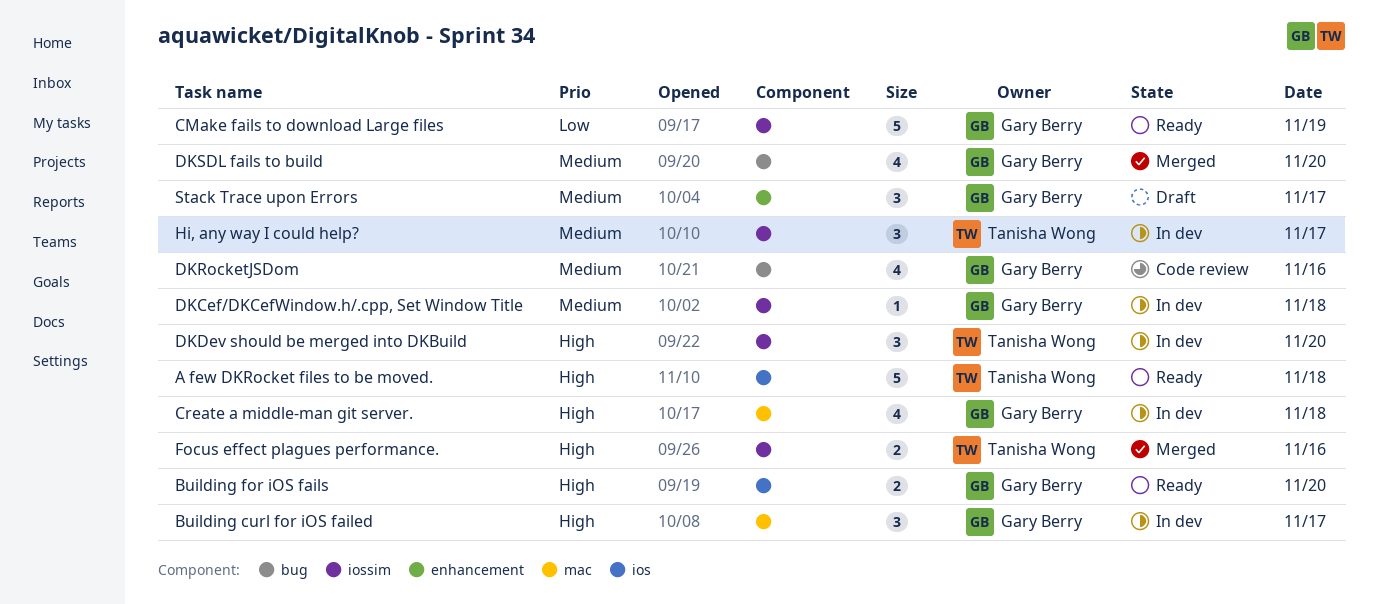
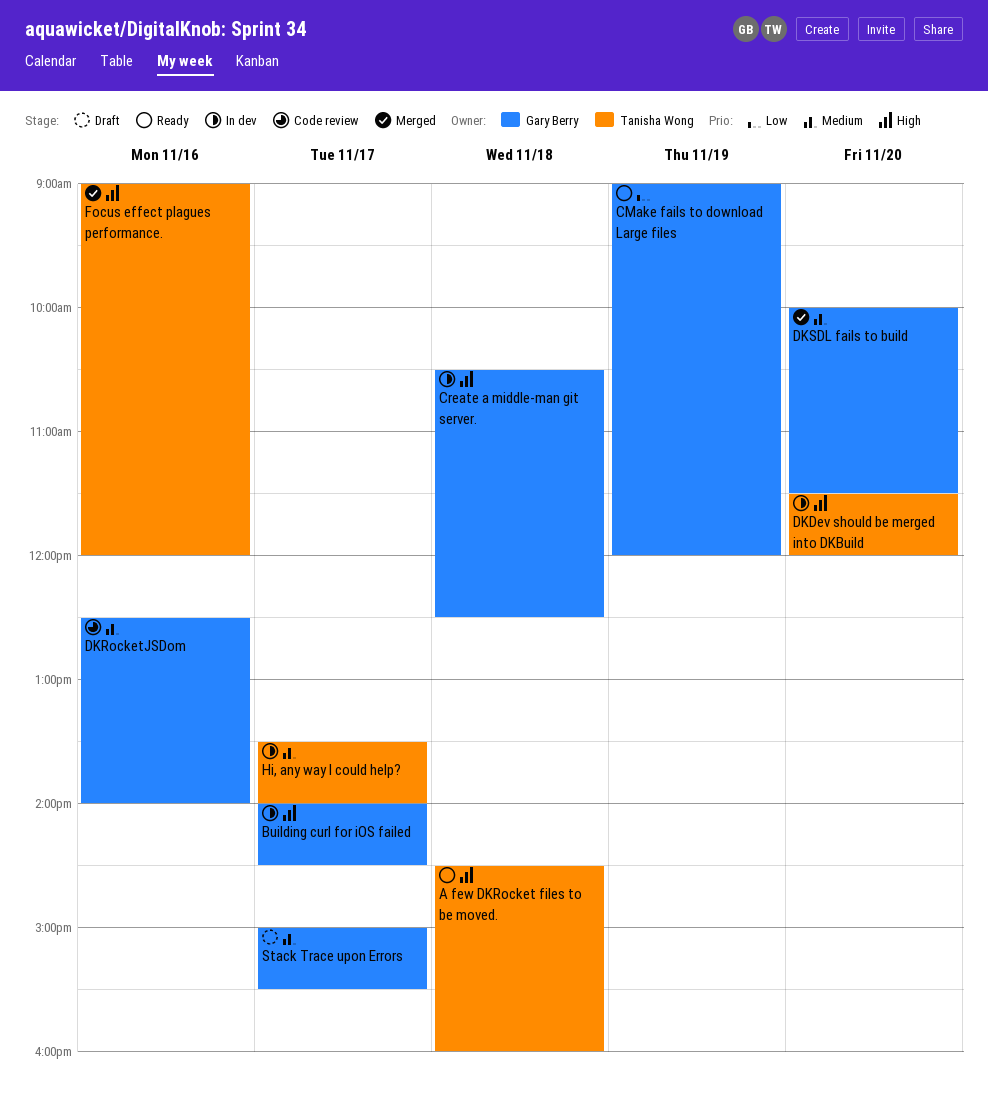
Building for iOS fails: present -> none
DKCef/DKCefWindow.h/.cpp, Set Window Title: present -> none

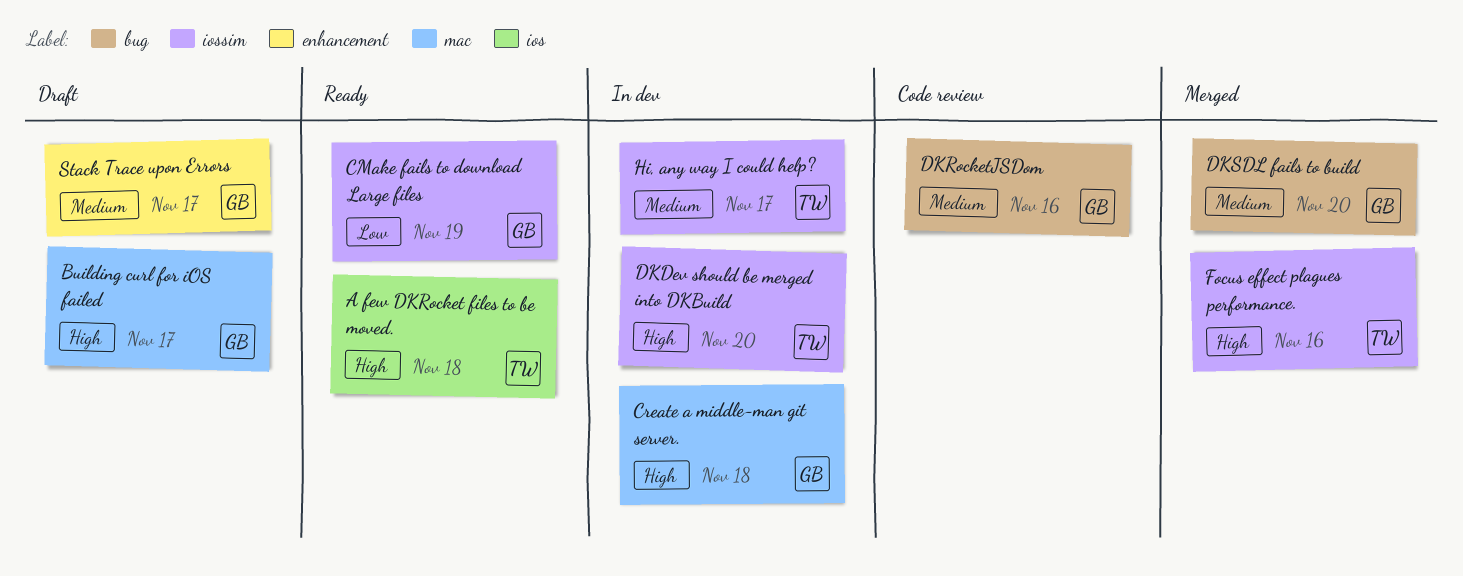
Building curl for iOS failed, status: In dev -> Draft

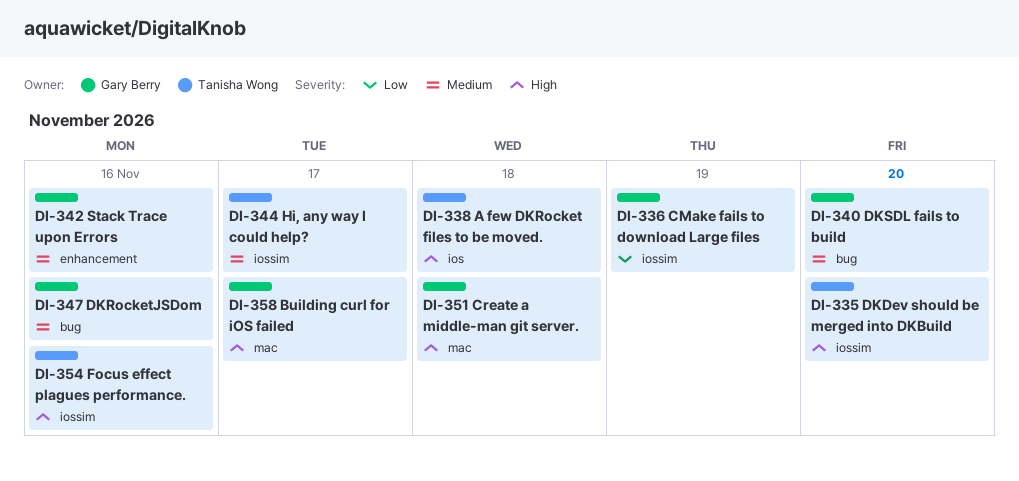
Stack Trace upon Errors, day: Nov 17 -> Nov 16

